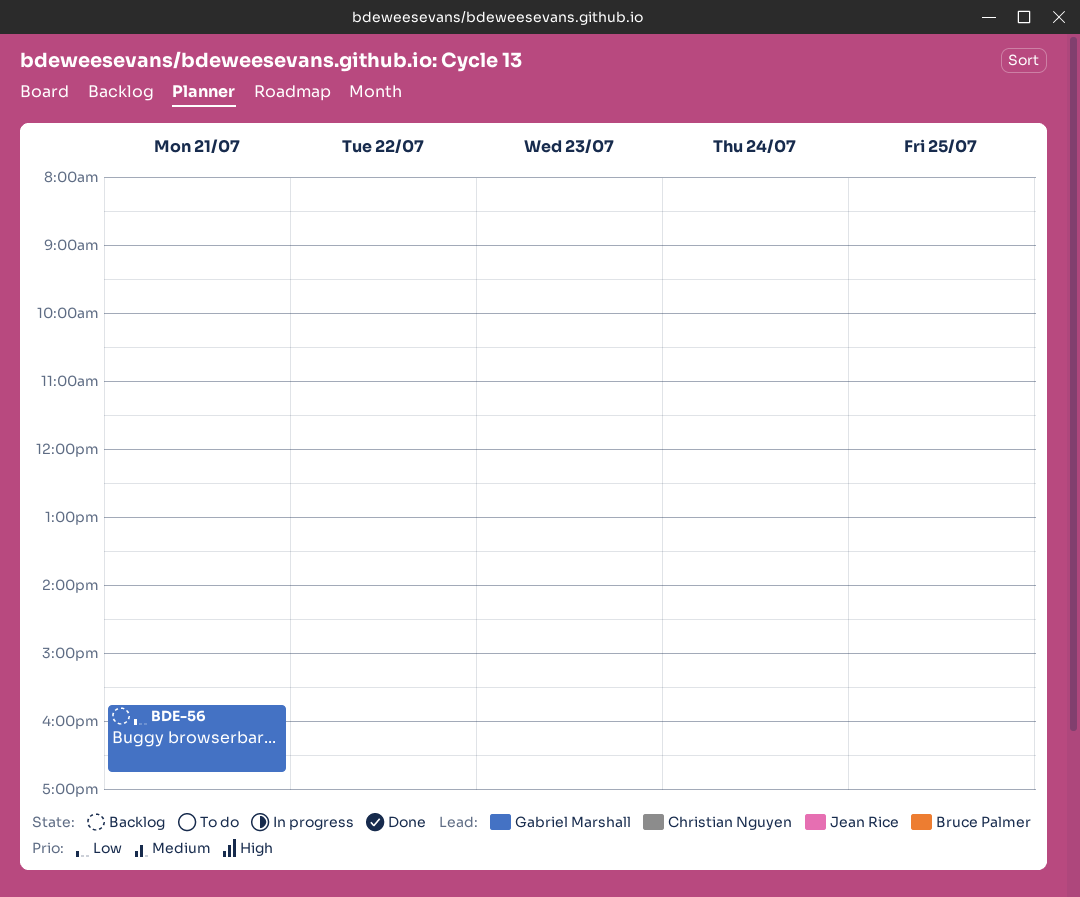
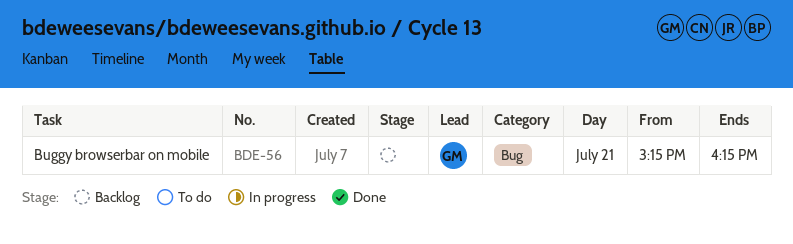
BDE-56, begins: 15:45 -> 15:15
BDE-56, ends: 16:45 -> 16:15

